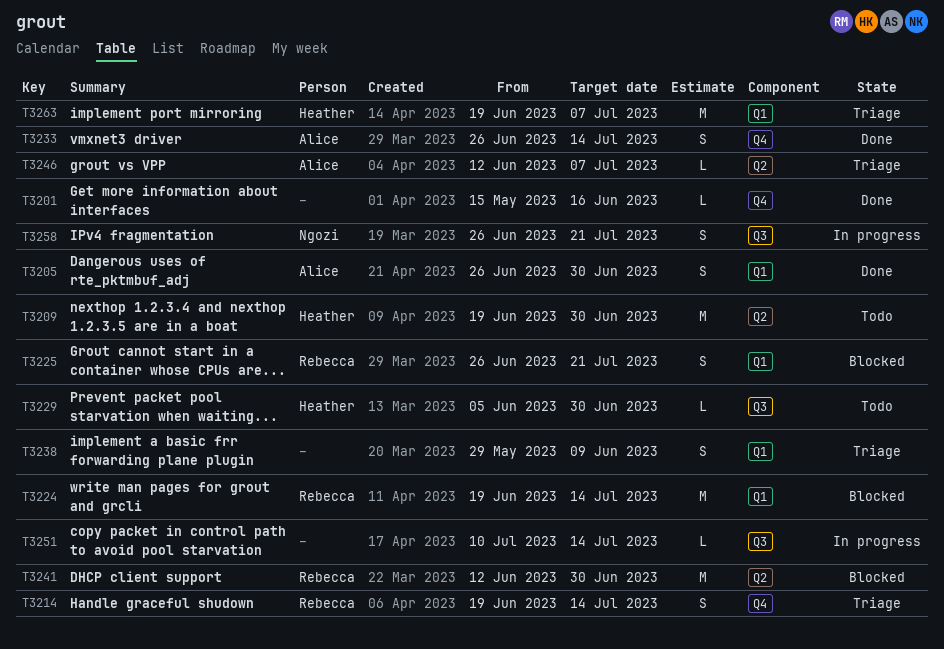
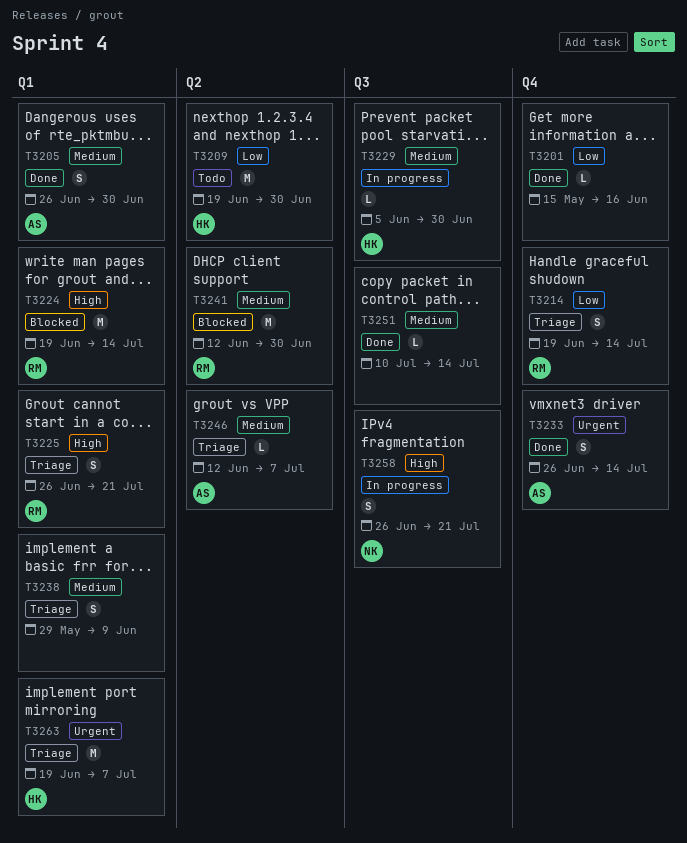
T3225, status: Blocked -> Triage
T3229, status: Todo -> In progress
T3251, status: In progress -> Done

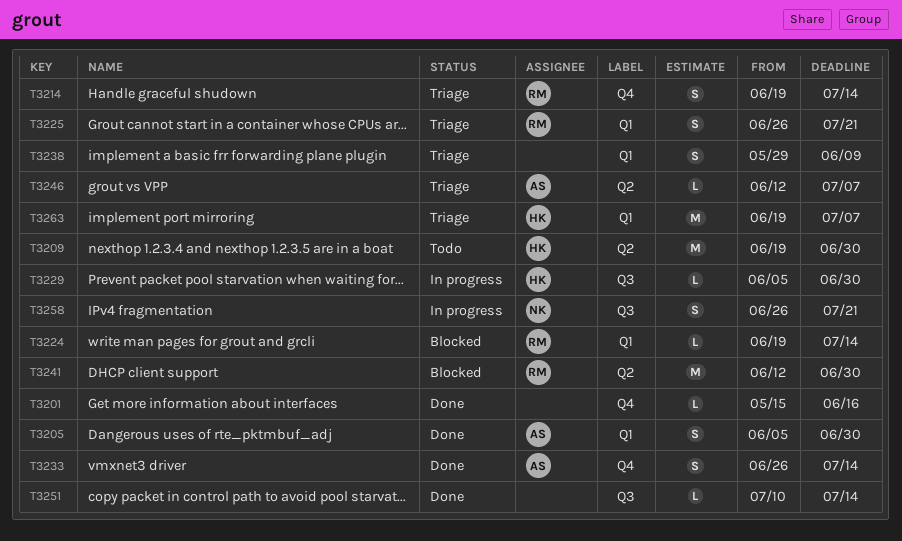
T3205, start: Jun 26 -> Jun 5
T3224, estimate: M -> L

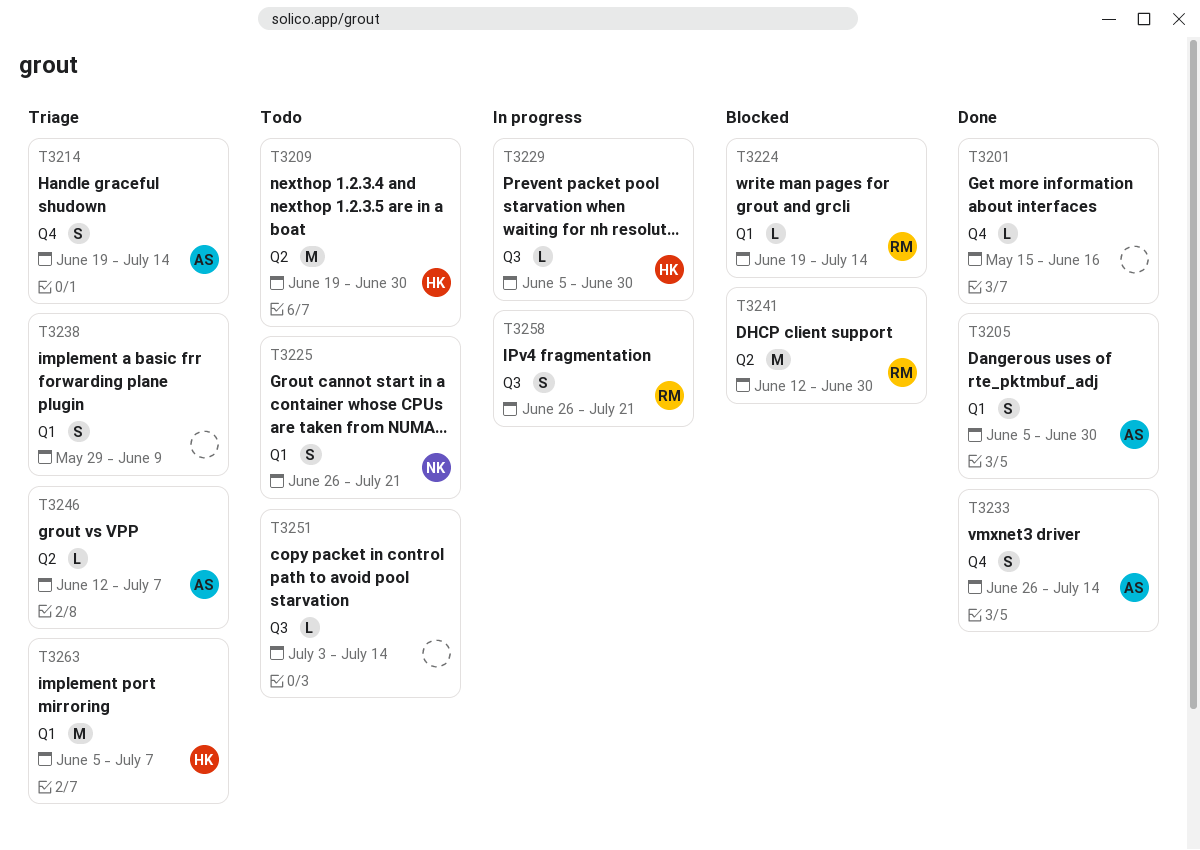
T3214, owner: RM -> AS
T3225, status: Triage -> Todo
T3225, owner: RM -> NK
T3251, status: Done -> Todo
T3251, start: Jul 10 -> Jul 3
T3258, owner: NK -> RM
T3263, start: Jun 19 -> Jun 5

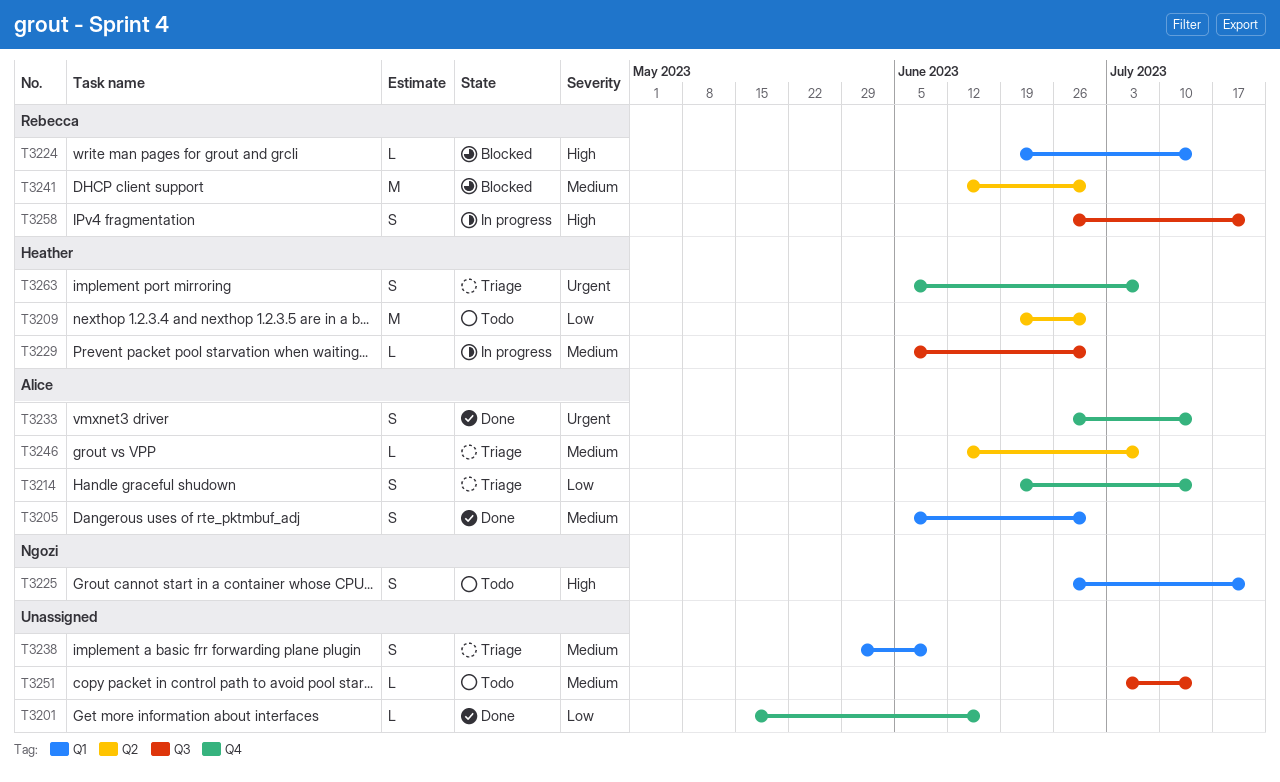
T3263, label: Q1 -> Q4
T3263, estimate: M -> S

